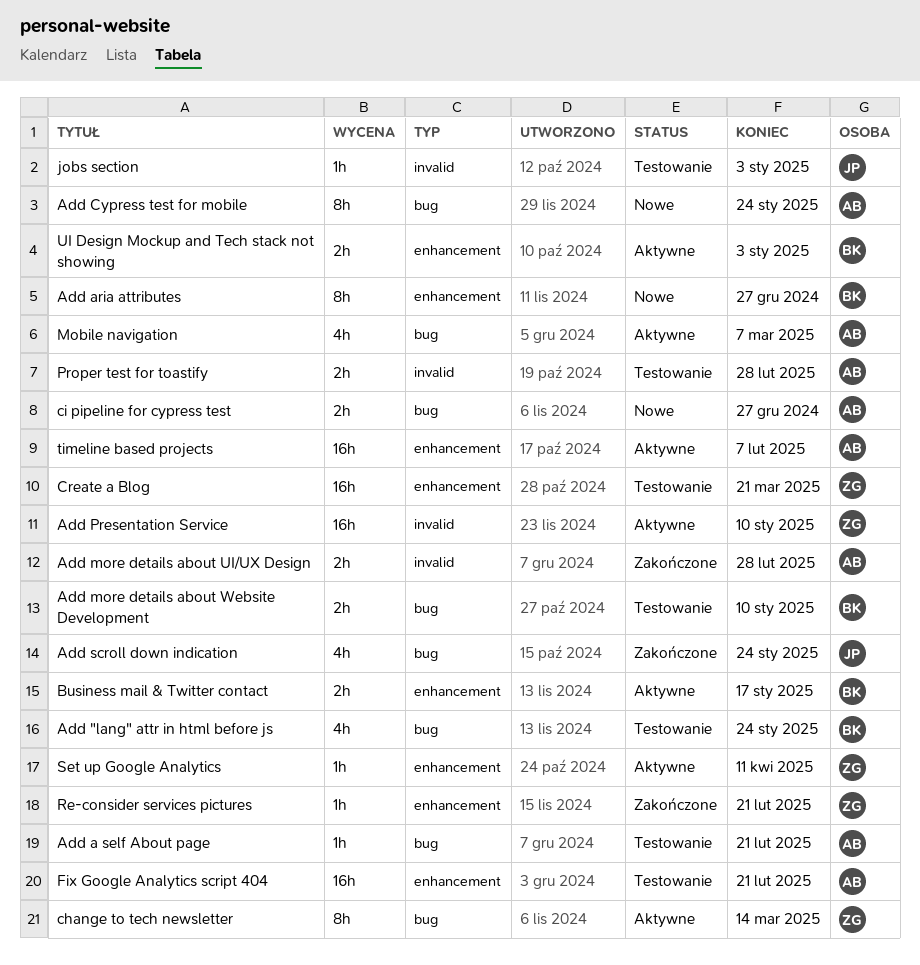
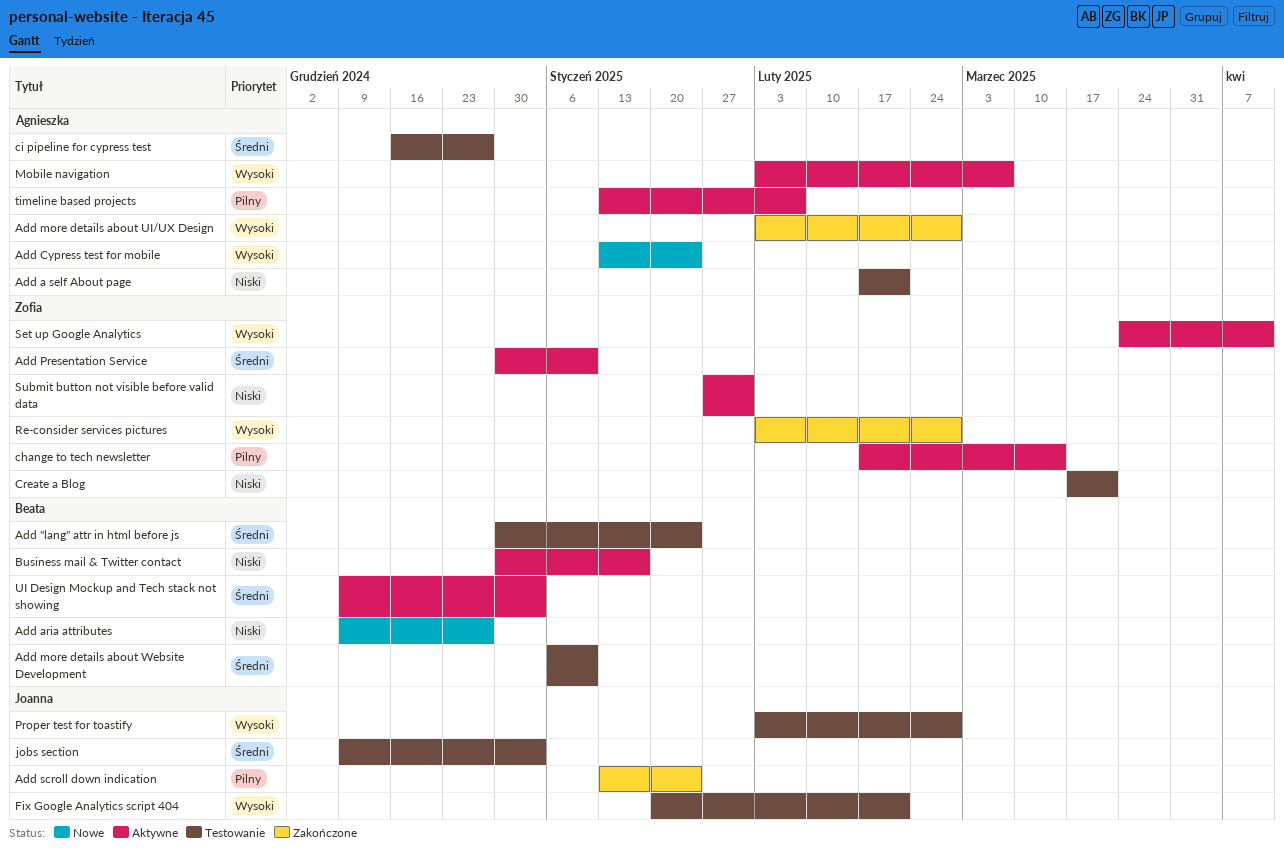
ci pipeline for cypress test, status: Nowe -> Testowanie
Fix Google Analytics script 404, owner: Agnieszka -> Joanna
Proper test for toastify, owner: Agnieszka -> Joanna
Re-consider services pictures, due: Feb 21 -> Feb 28
Submit button not visible before valid data: none -> present

